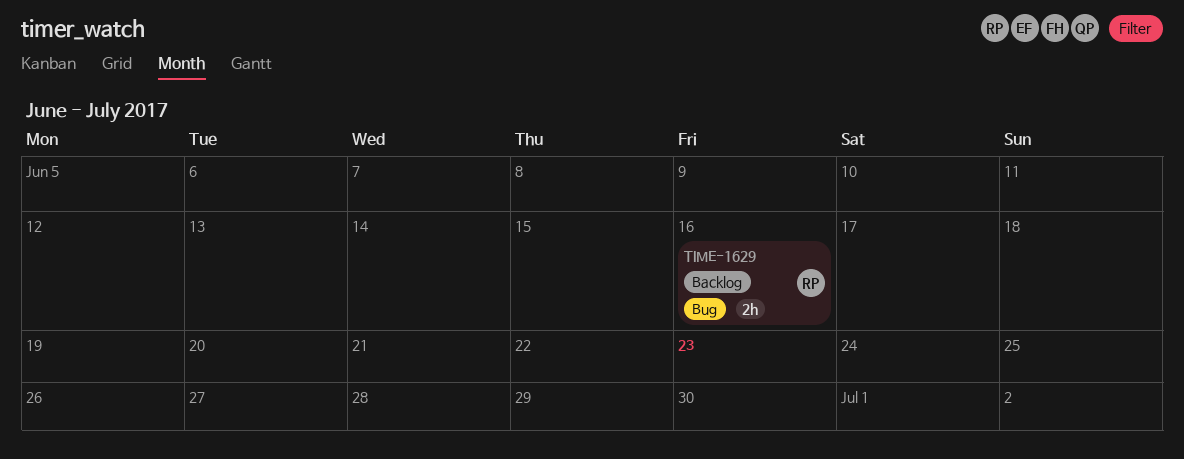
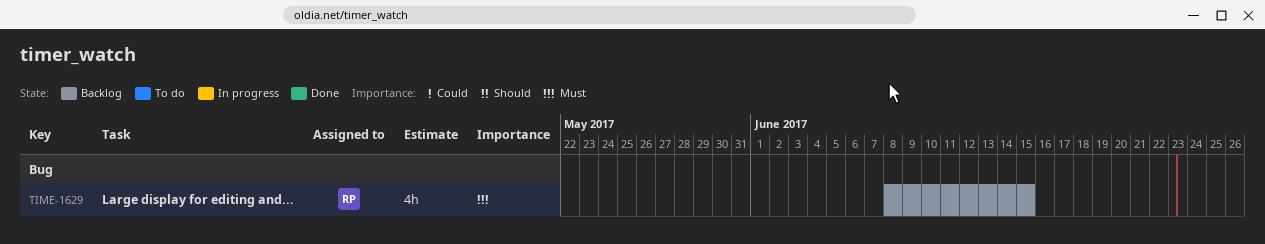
TIME-1629, estimate: 2h -> 4h
TIME-1629, due: Jun 16 -> Jun 15

